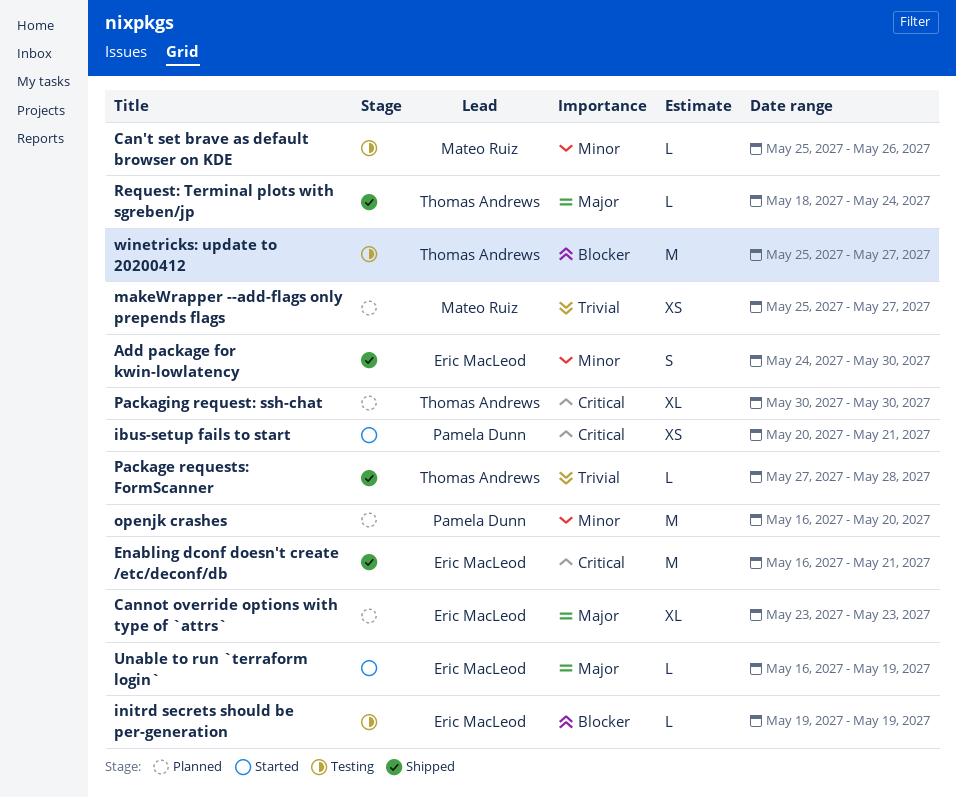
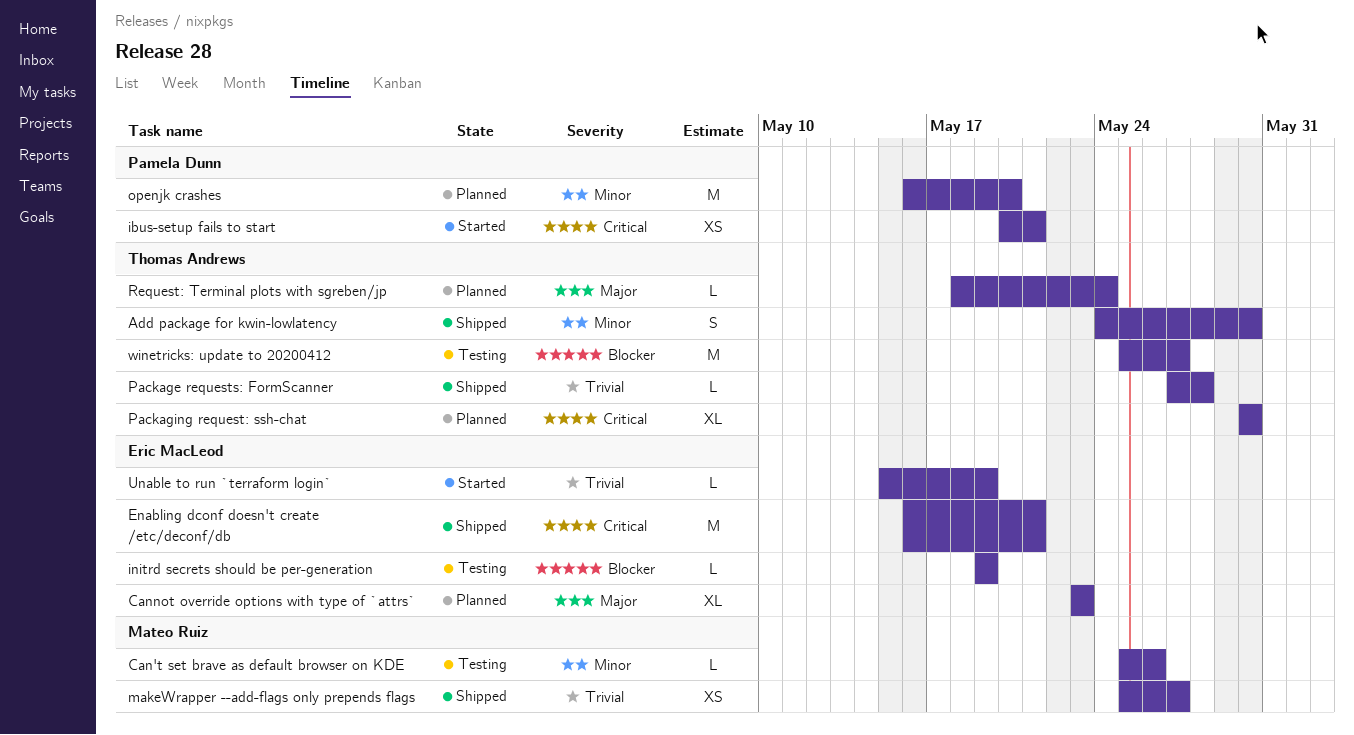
Add package for kwin-lowlatency, owner: Eric MacLeod -> Thomas Andrews
makeWrapper --add-flags only prepends flags, status: Planned -> Shipped
Request: Terminal plots with sgreben/jp, status: Shipped -> Planned
Unable to run `terraform login`, priority: Major -> Trivial
Unable to run `terraform login`, start: May 16 -> May 15

